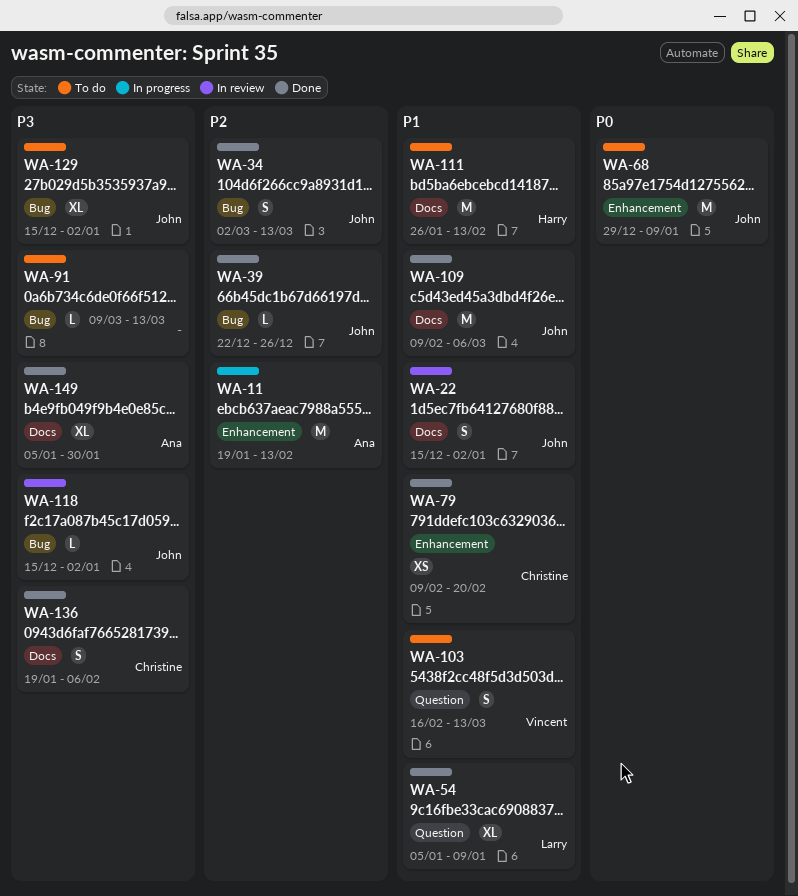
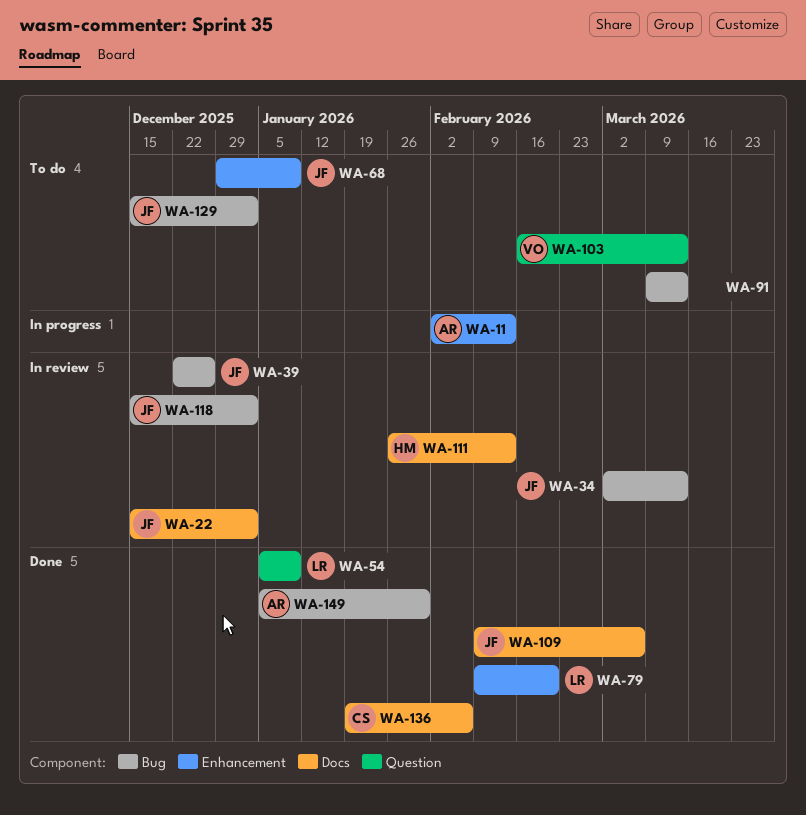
WA-11, start: Jan 19 -> Feb 2
WA-34, status: Done -> In review
WA-39, status: Done -> In review
WA-79, owner: Christine -> Larry
WA-111, status: To do -> In review
WA-149, label: Docs -> Bug

